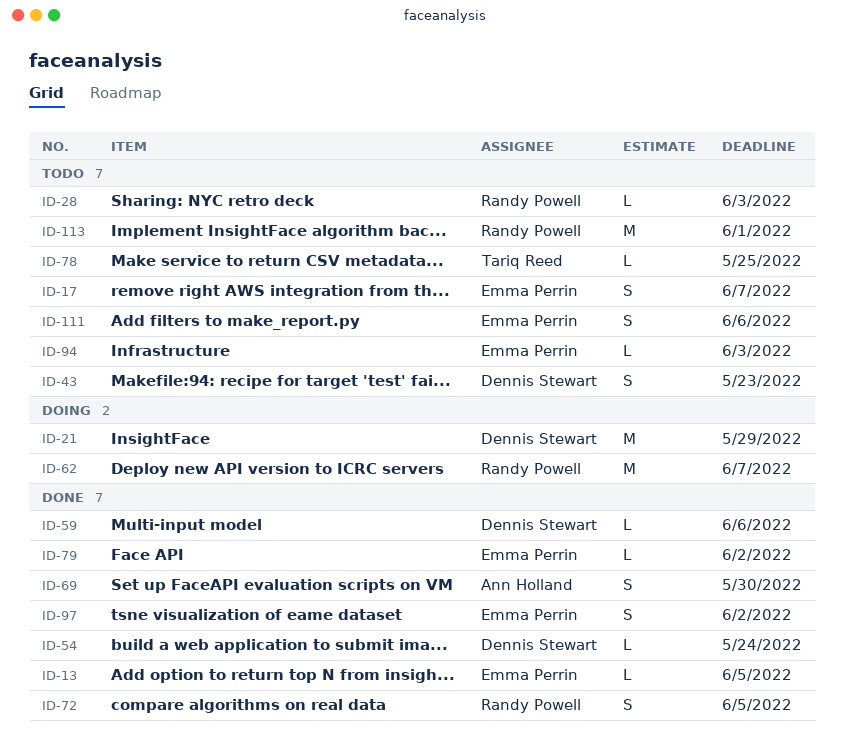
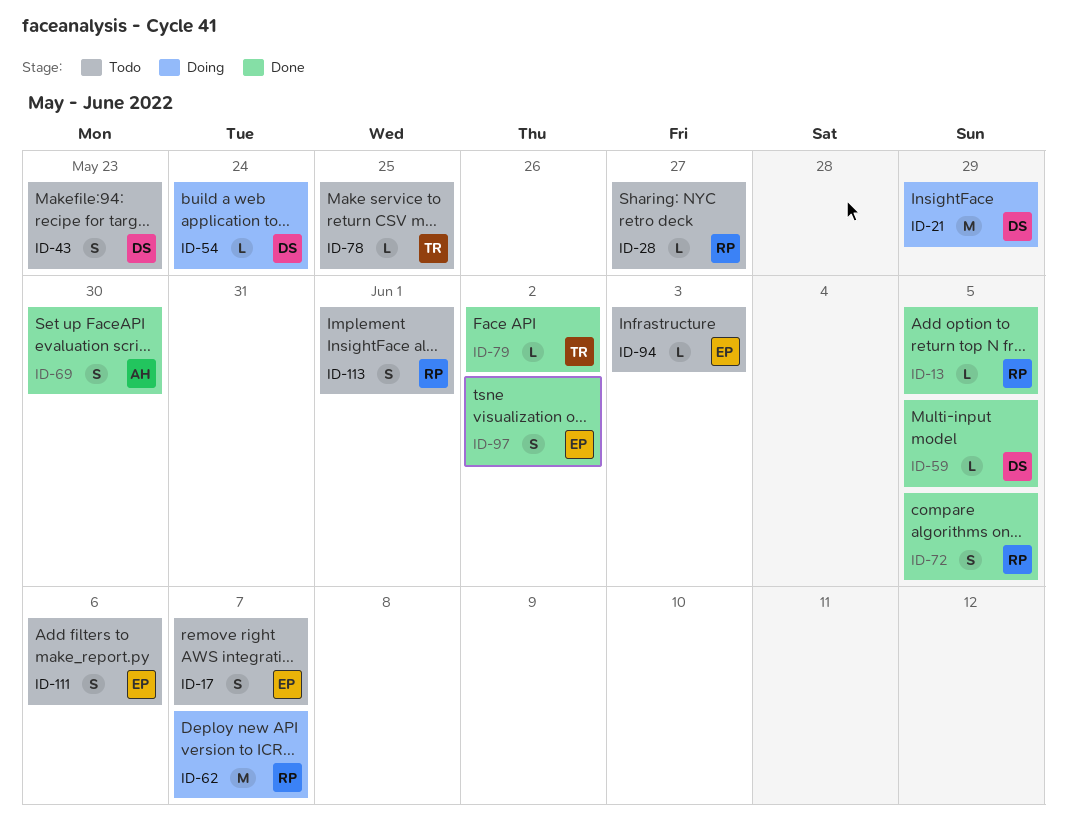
ID-13, owner: Emma Perrin -> Randy Powell
ID-28, due: Jun 3 -> May 27
ID-54, status: Done -> Doing
ID-59, due: Jun 6 -> Jun 5
ID-79, owner: Emma Perrin -> Tariq Reed
ID-113, estimate: M -> S

